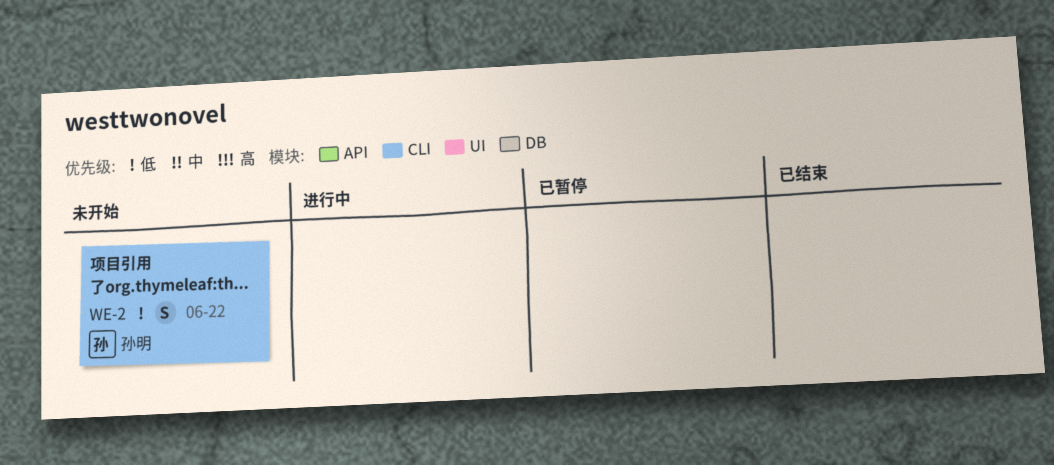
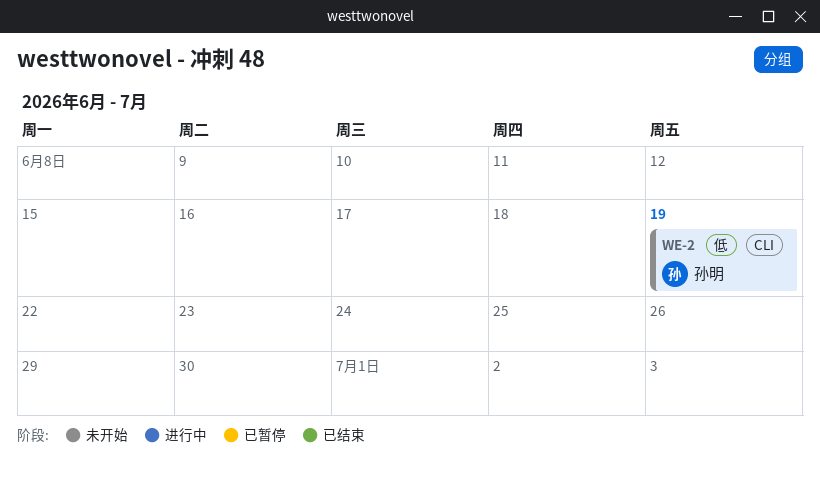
WE-2, due: Jun 22 -> Jun 19

